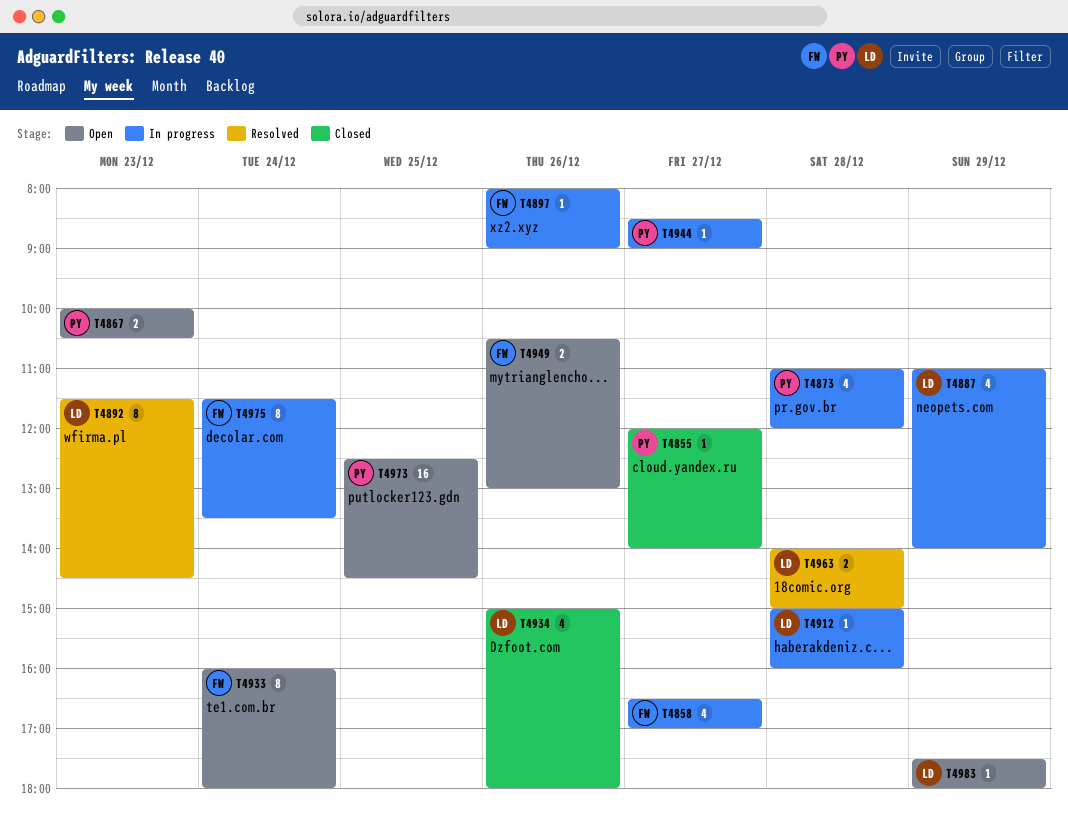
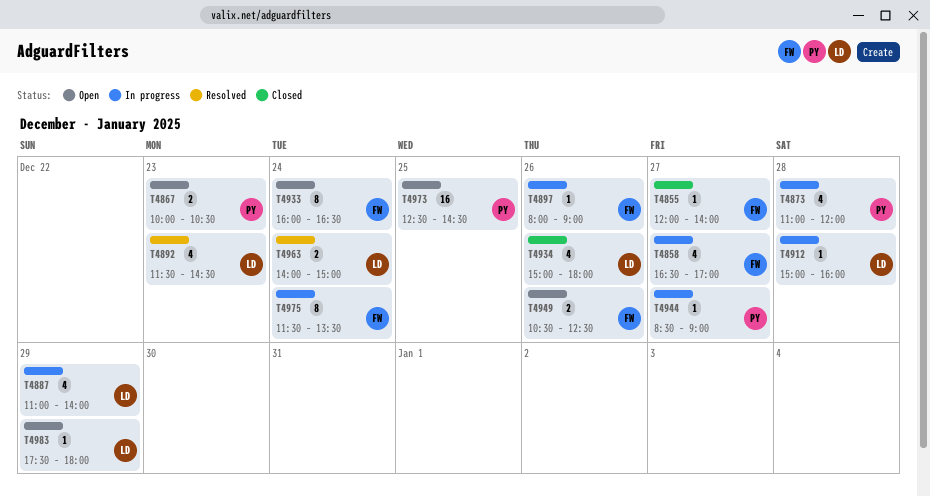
T4855, owner: PY -> FW
T4892, estimate: 8 -> 4
T4933, ends: 18:00 -> 16:30
T4949, ends: 13:00 -> 12:30
T4963, day: Dec 28 -> Dec 24

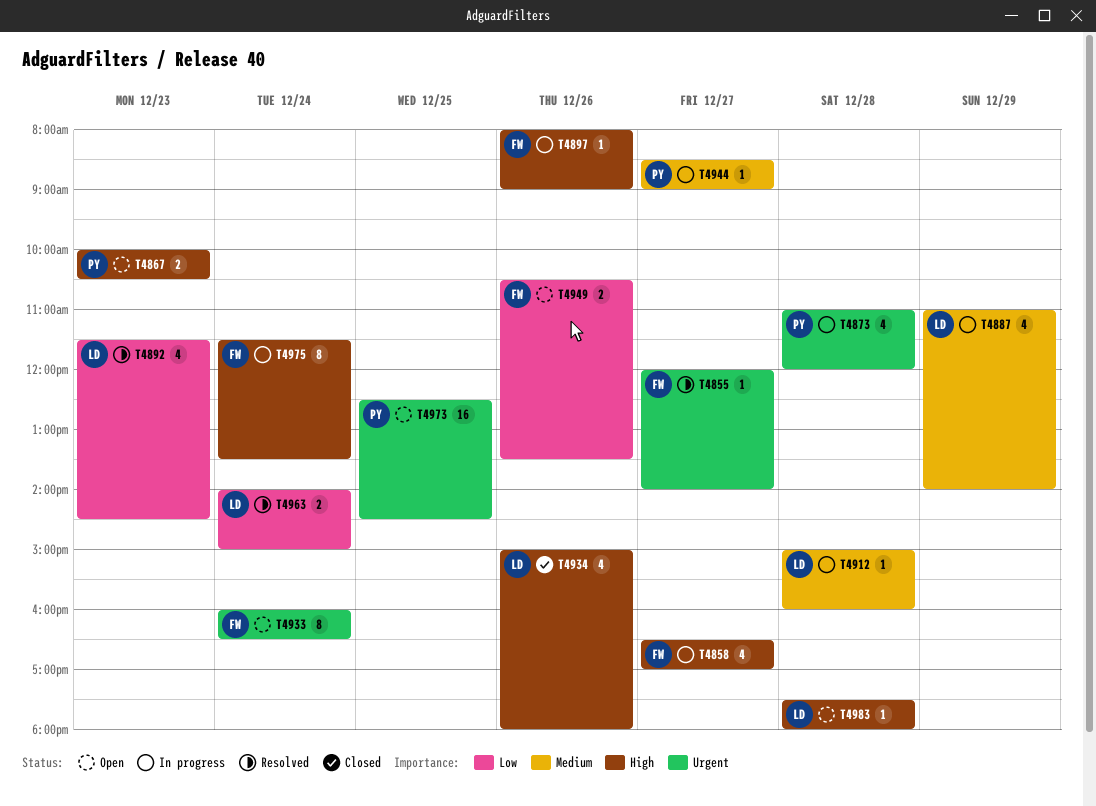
T4855, status: Closed -> Resolved
T4949, ends: 12:30 -> 13:30
T4983, day: Dec 29 -> Dec 28

